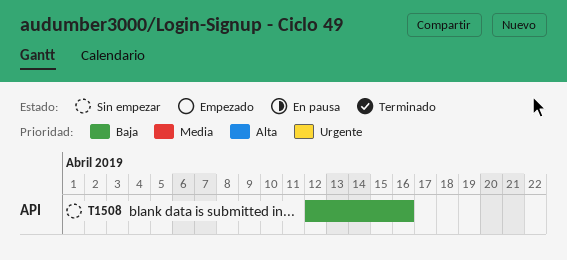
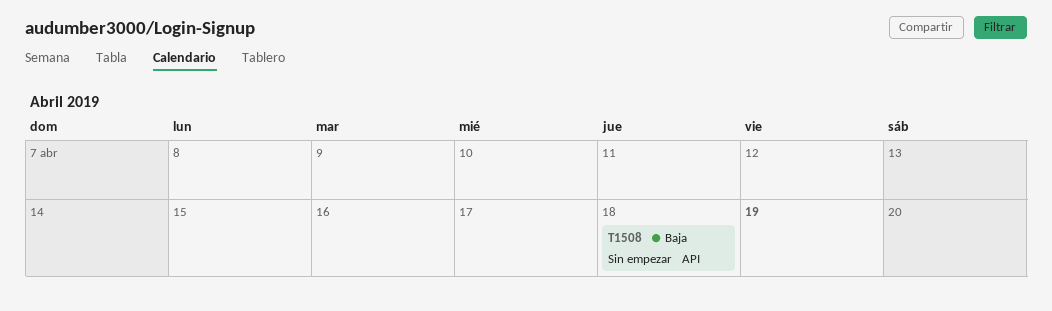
T1508, due: Apr 16 -> Apr 18

